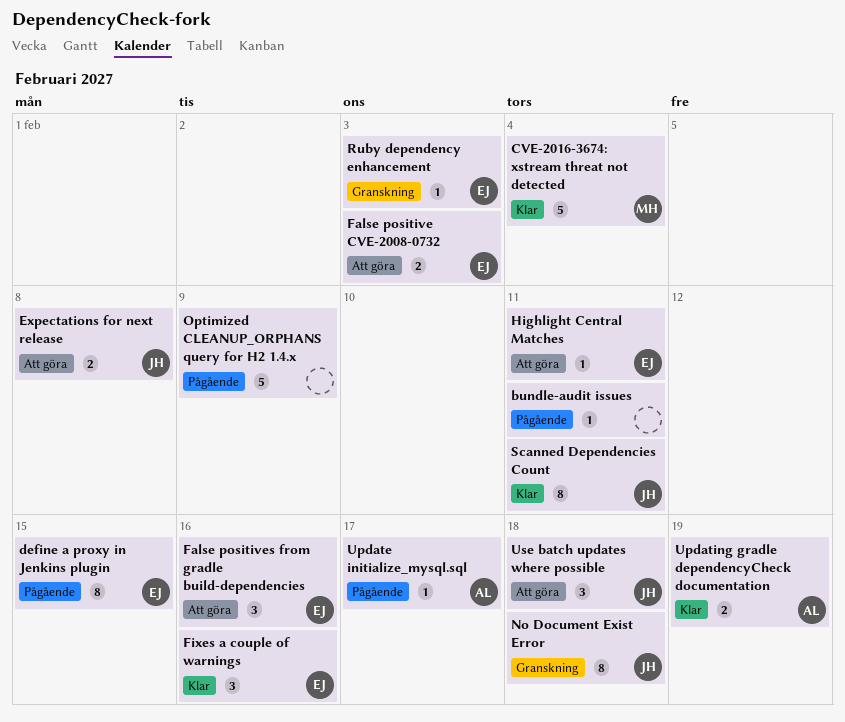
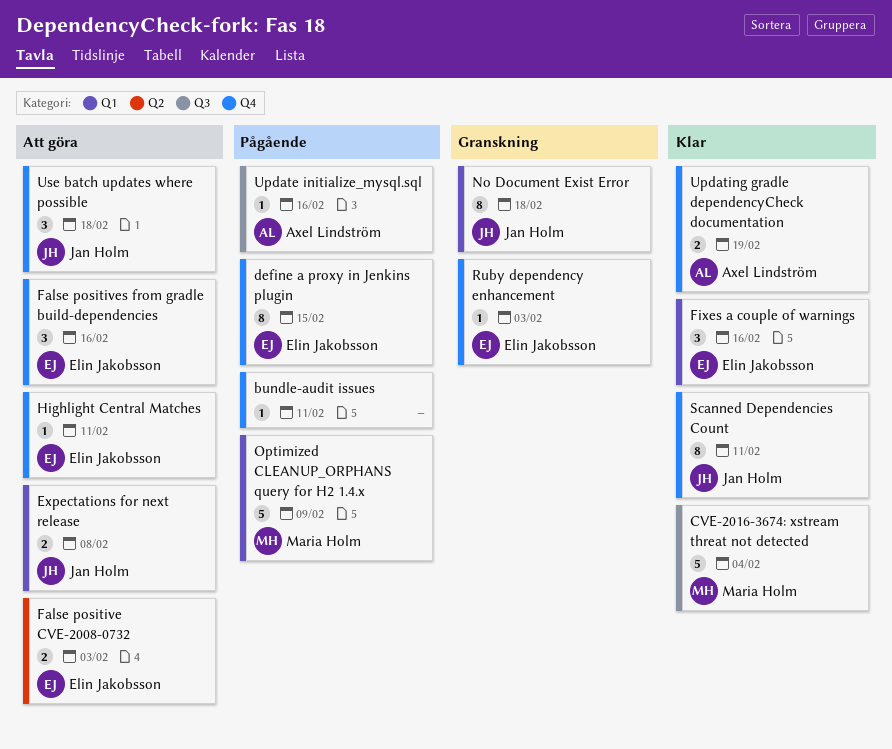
Optimized CLEANUP_ORPHANS query for H2 1.4.x, owner: none -> Maria Holm
Update initialize_mysql.sql, due: Feb 17 -> Feb 16

